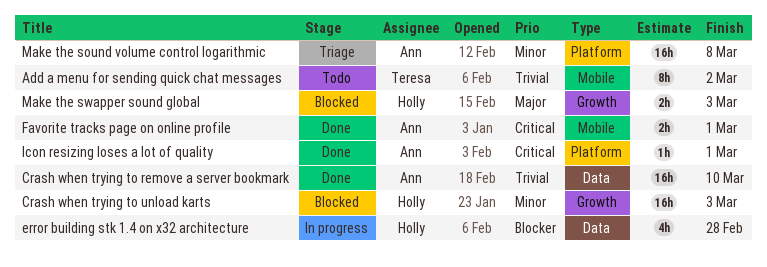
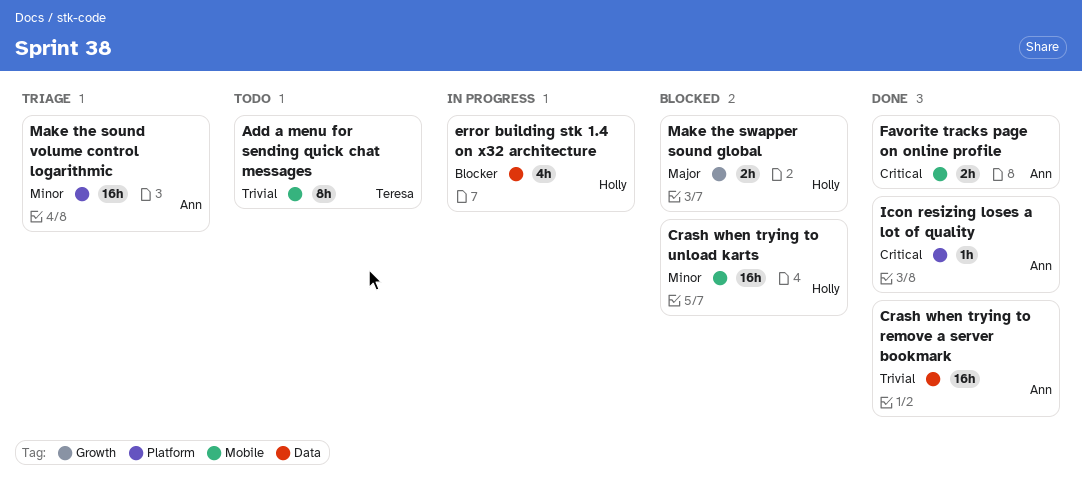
Crash when trying to unload karts, label: Growth -> Mobile

